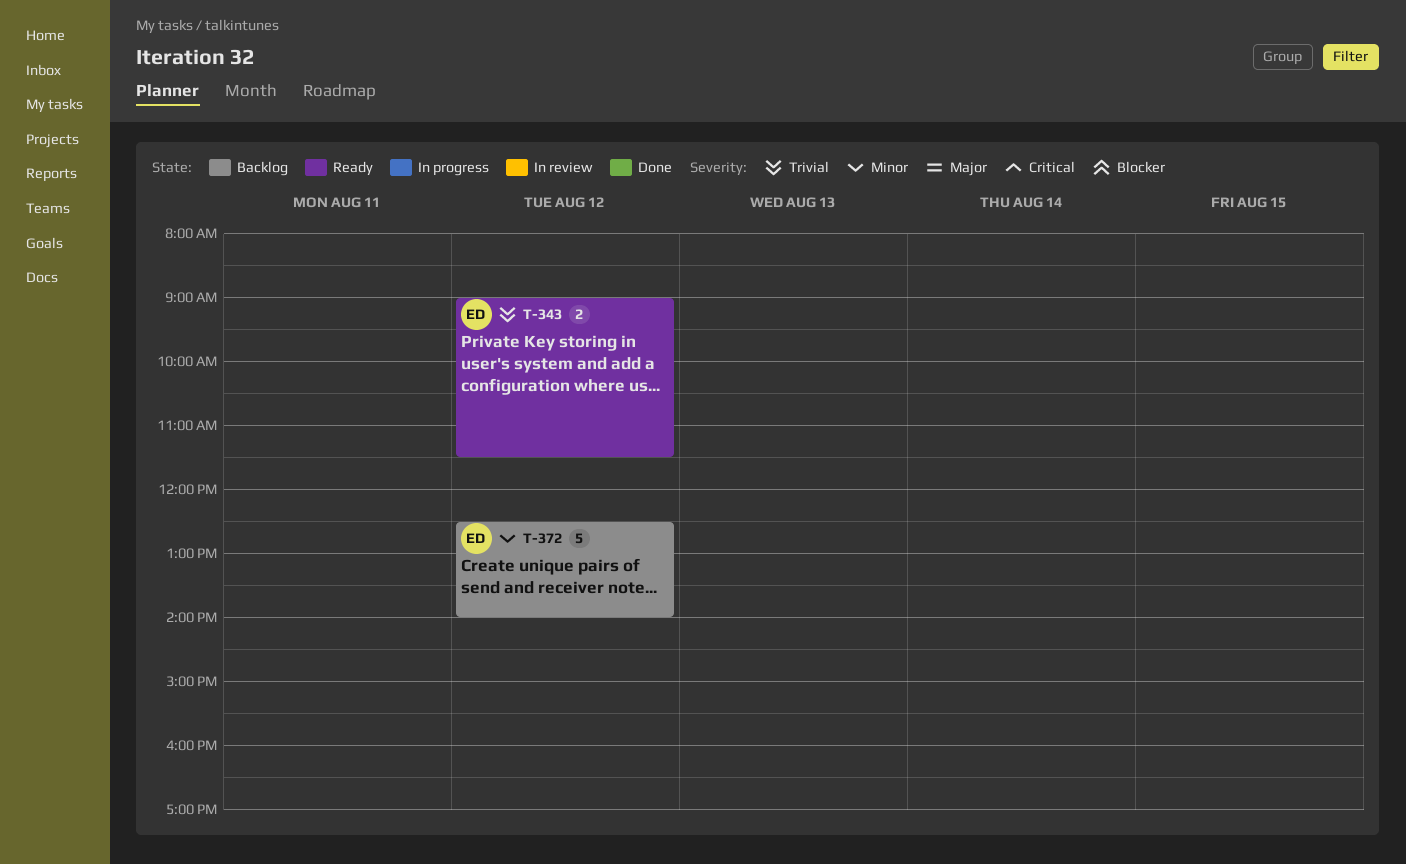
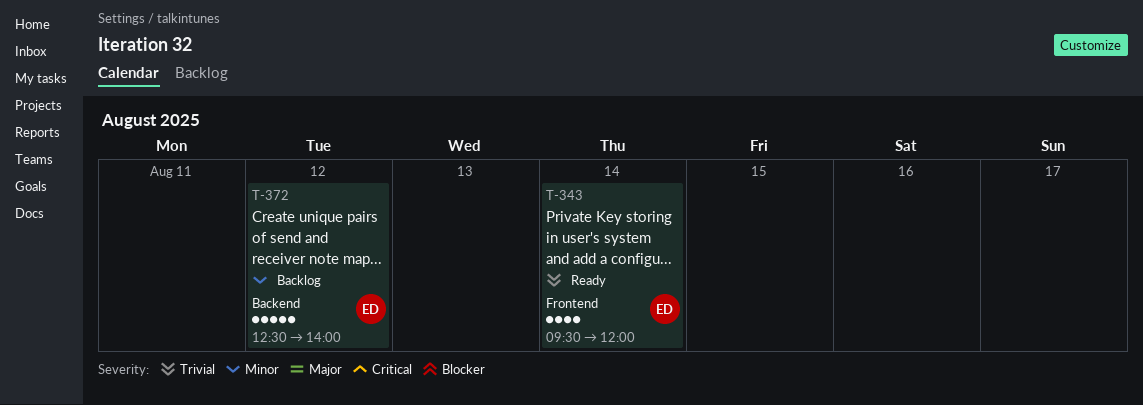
T-343, estimate: 2 -> 4
T-343, day: Aug 12 -> Aug 14
T-343, begins: 09:00 -> 09:30
T-343, ends: 11:30 -> 12:00

